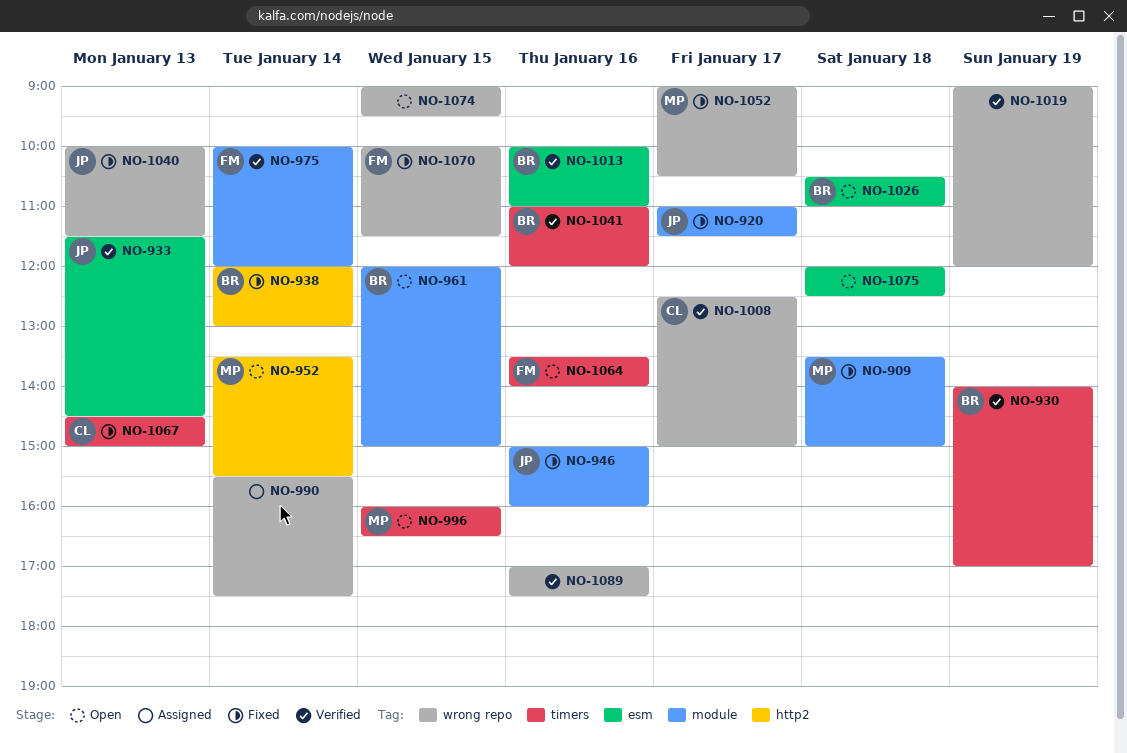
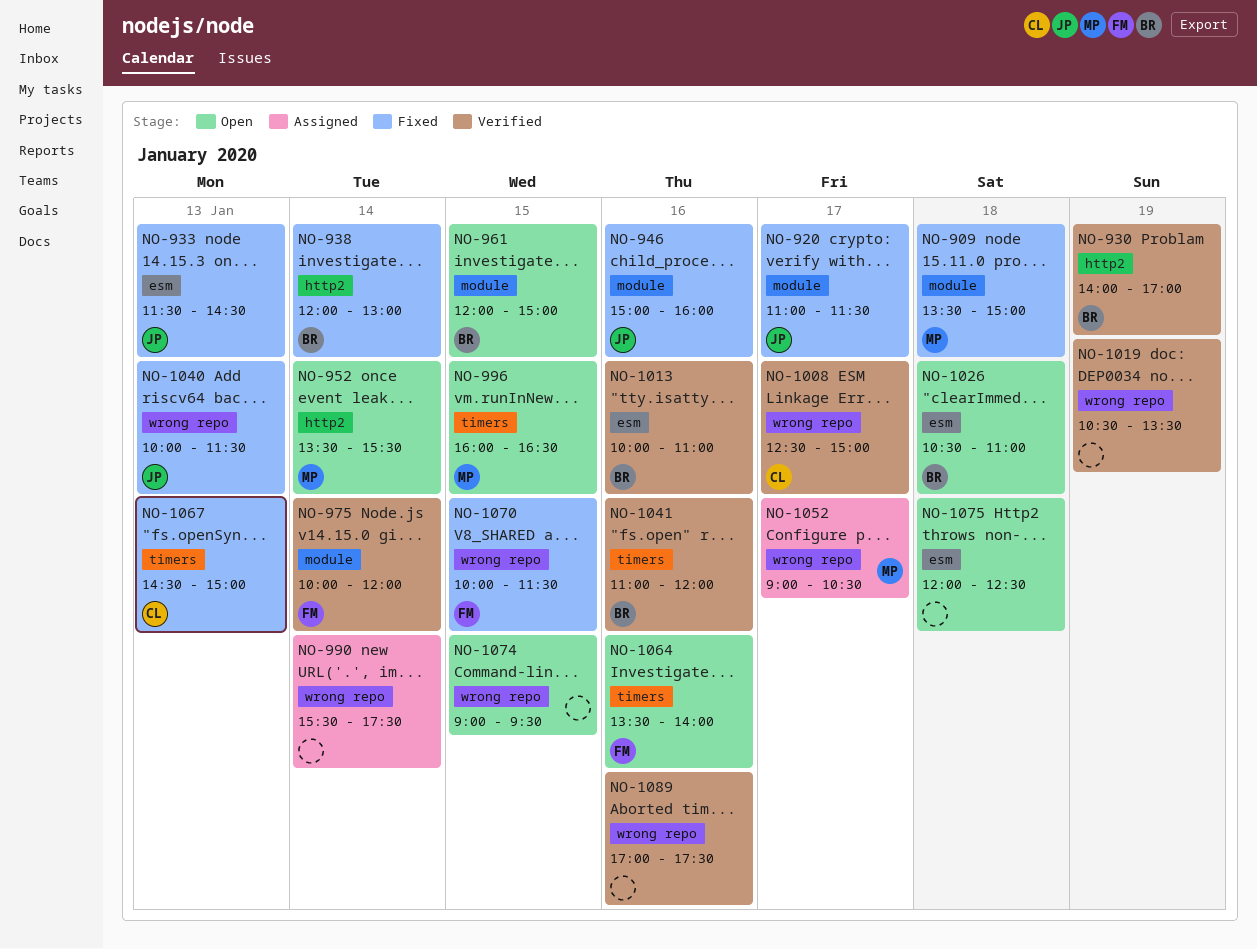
NO-930, label: timers -> http2
NO-933, status: Verified -> Fixed
NO-1019, begins: 09:00 -> 10:30
NO-1019, ends: 12:00 -> 13:30
NO-1052, status: Fixed -> Assigned

